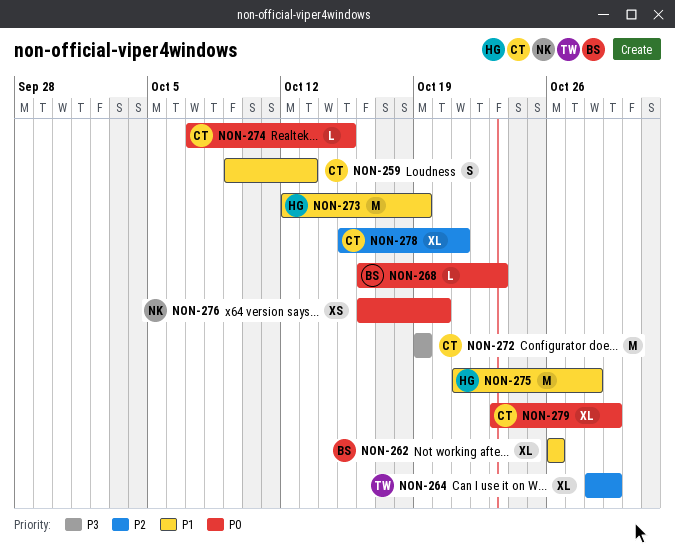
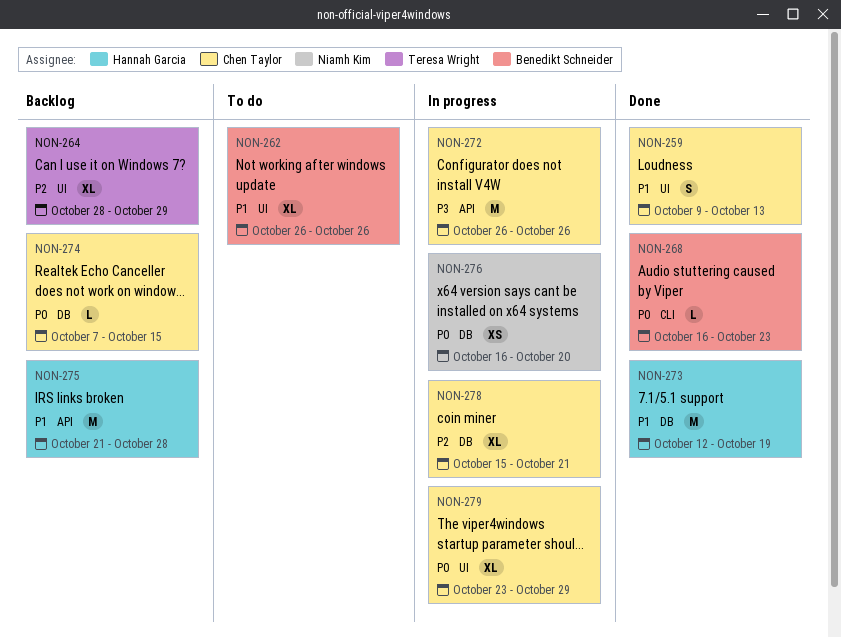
NON-272, start: Oct 19 -> Oct 26
NON-272, due: Oct 19 -> Oct 26

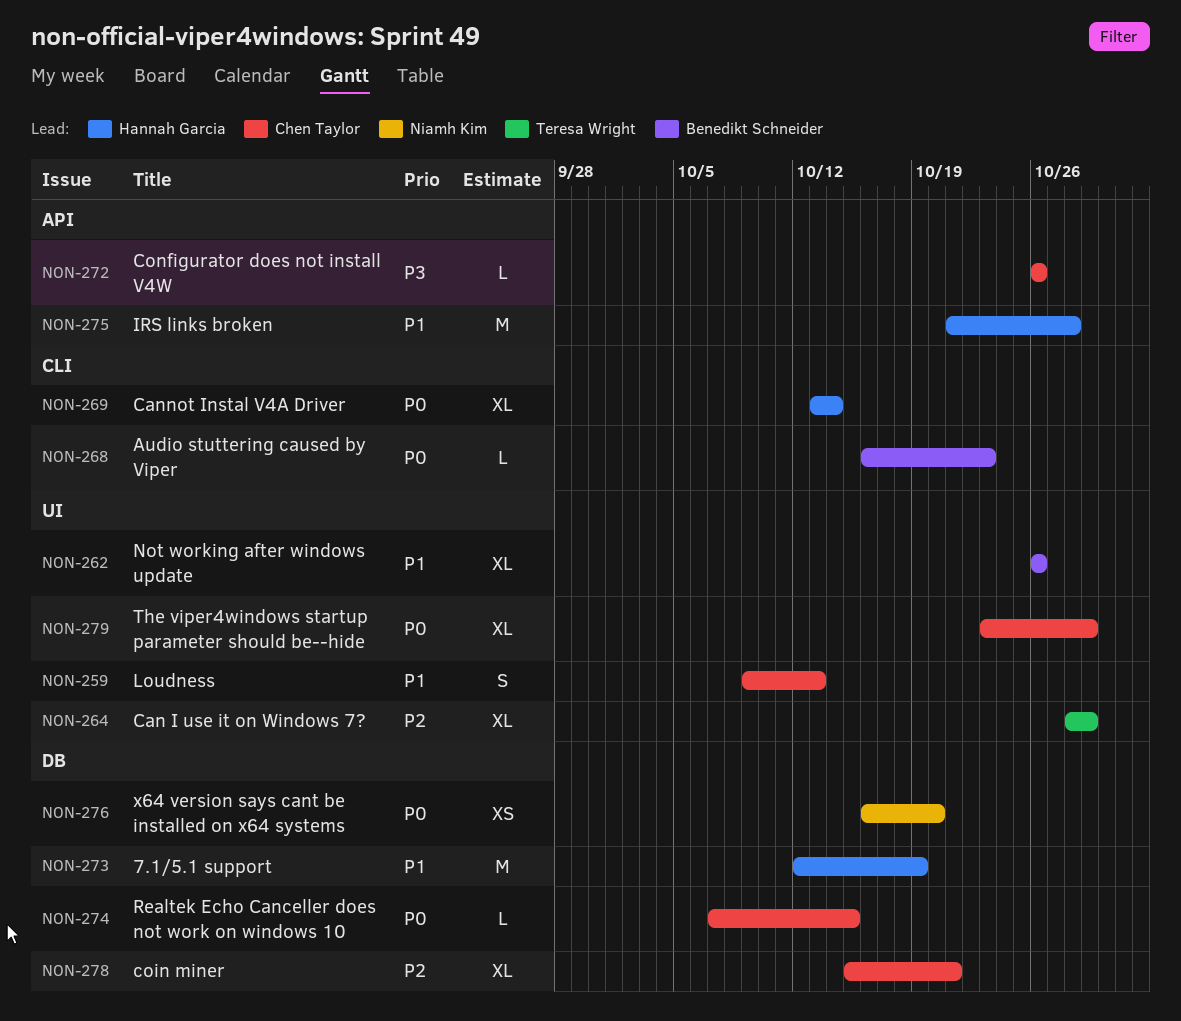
NON-269: none -> present
NON-272, estimate: M -> L

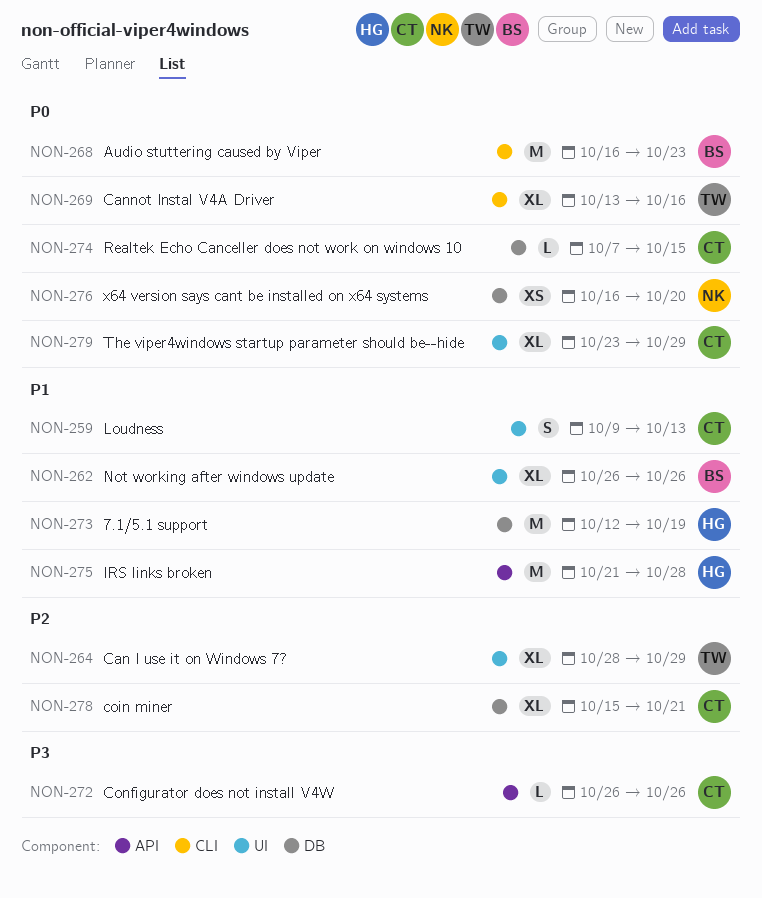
NON-268, estimate: L -> M
NON-269, owner: Hannah Garcia -> Teresa Wright
NON-269, due: Oct 14 -> Oct 16

